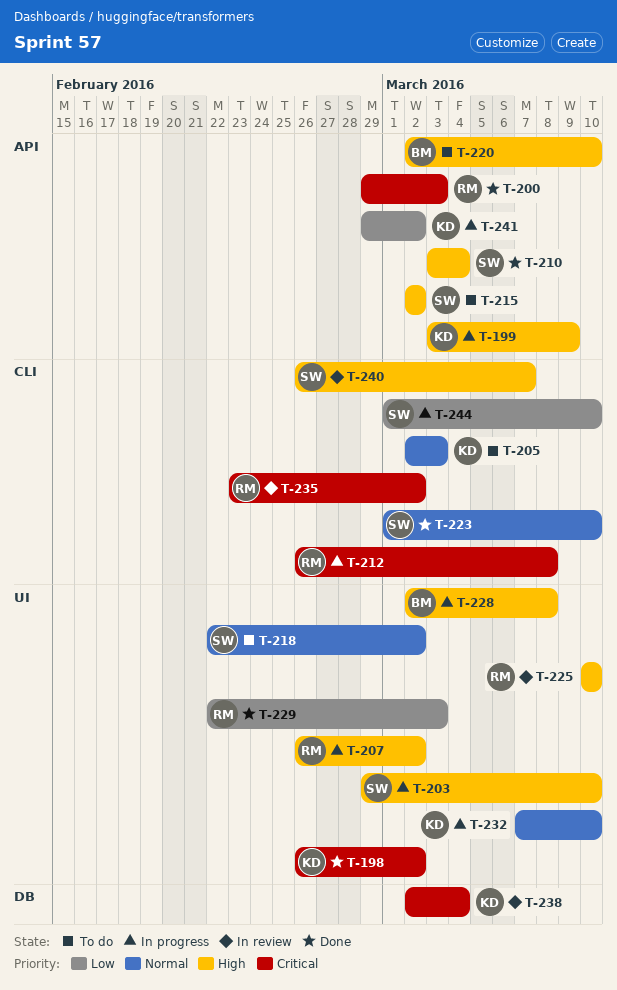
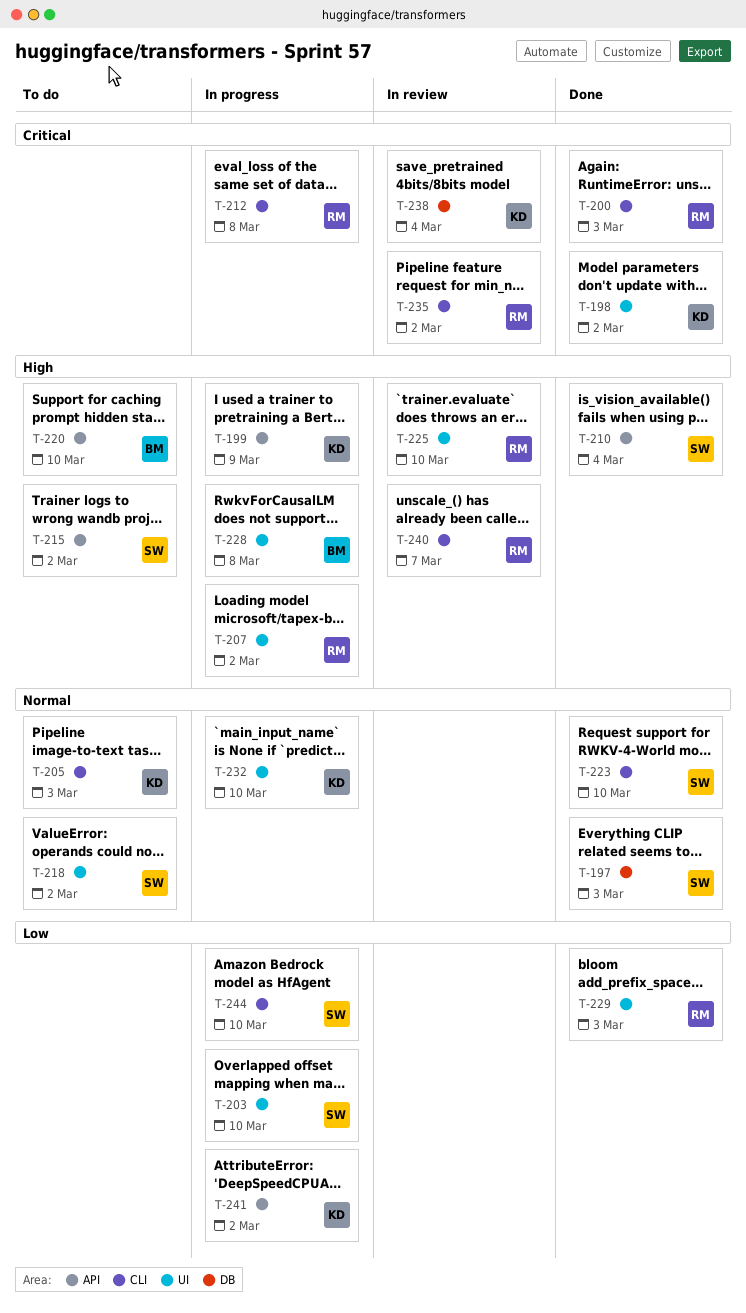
T-197: none -> present
T-200, label: API -> CLI
T-203, priority: High -> Low
T-240, owner: SW -> RM

